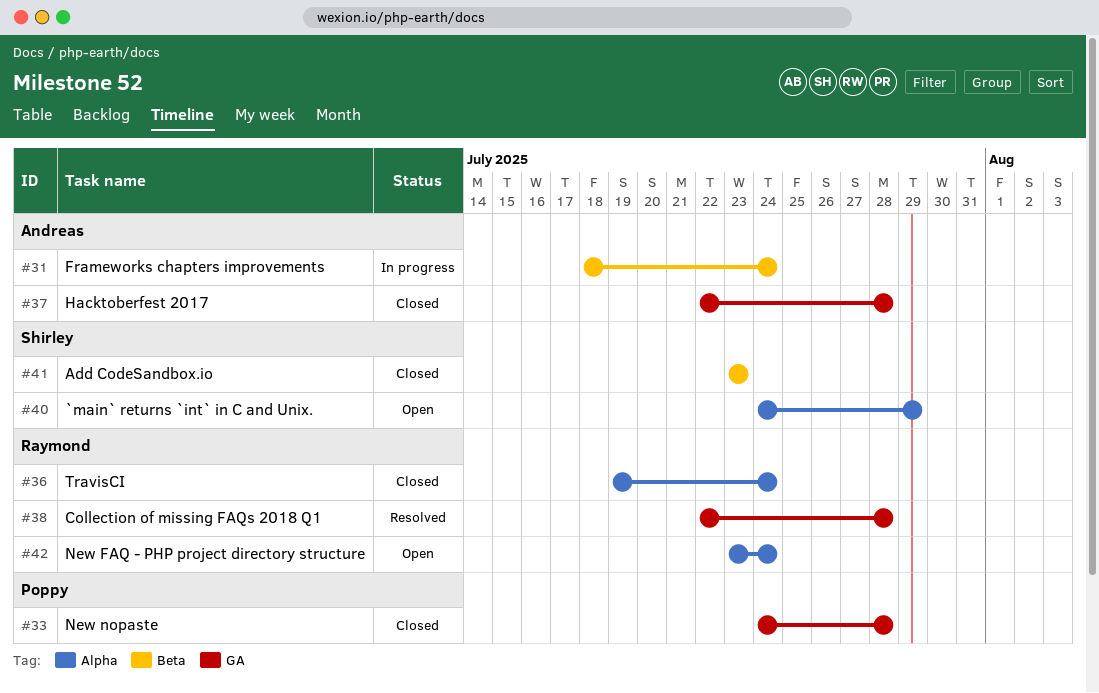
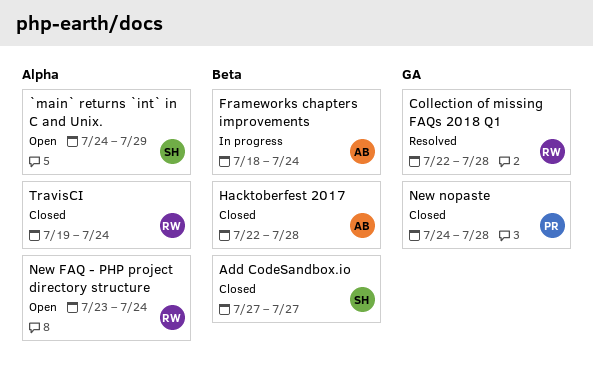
Add CodeSandbox.io, start: Jul 23 -> Jul 27
Add CodeSandbox.io, due: Jul 23 -> Jul 27
Hacktoberfest 2017, label: GA -> Beta

